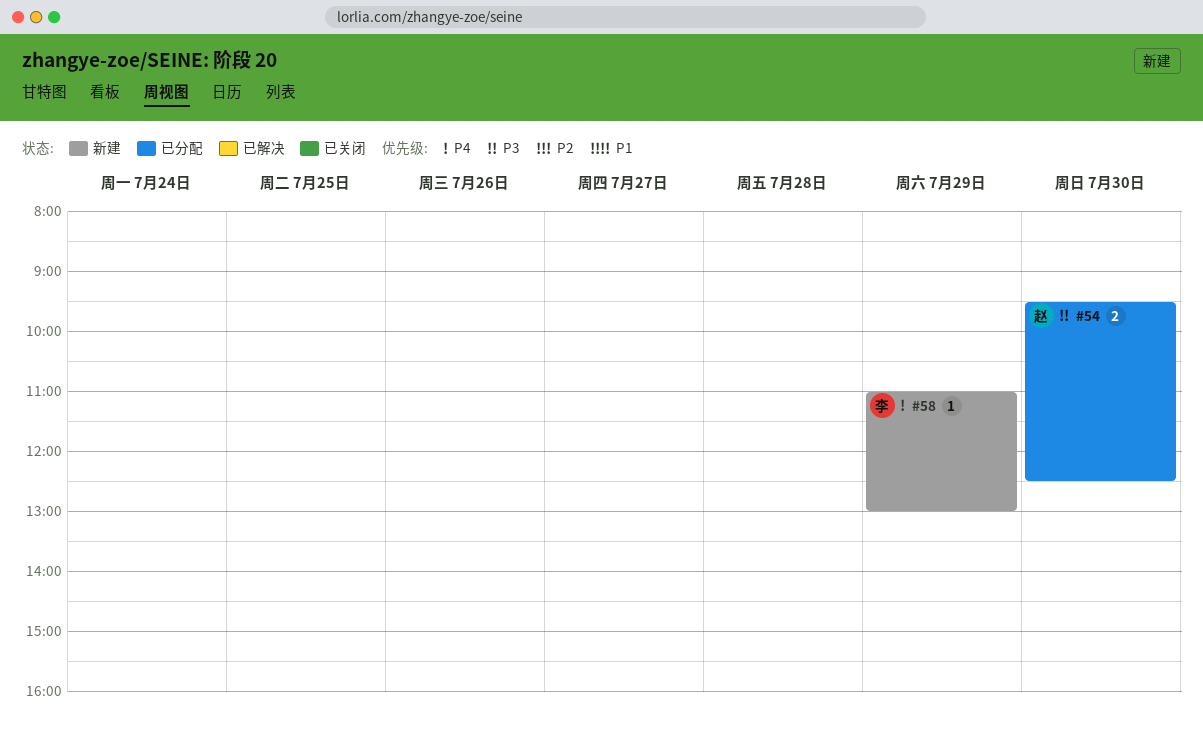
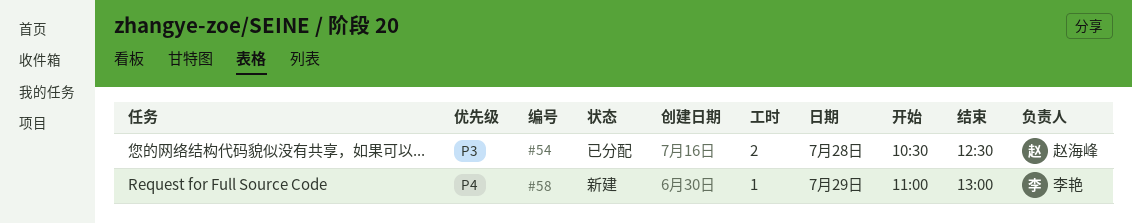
#54, day: Jul 30 -> Jul 28
#54, begins: 09:30 -> 10:30

